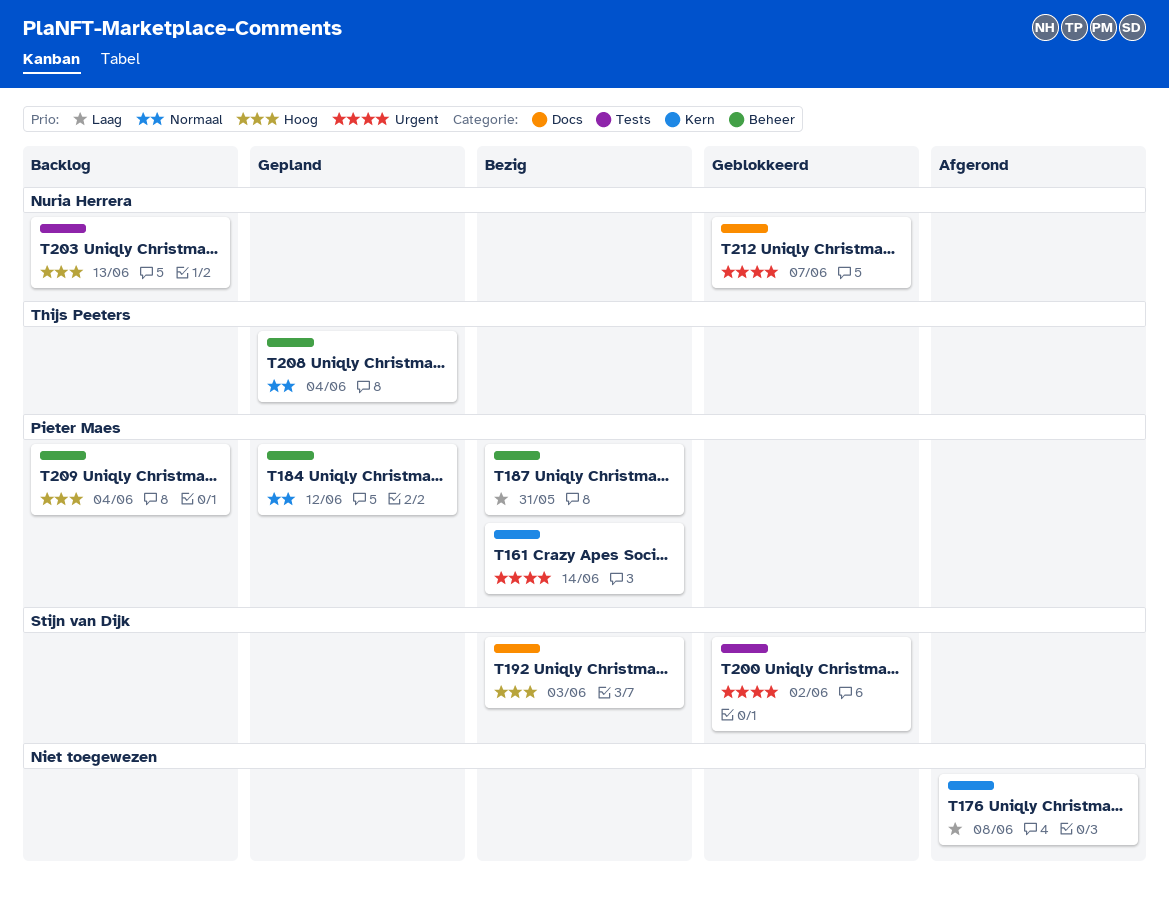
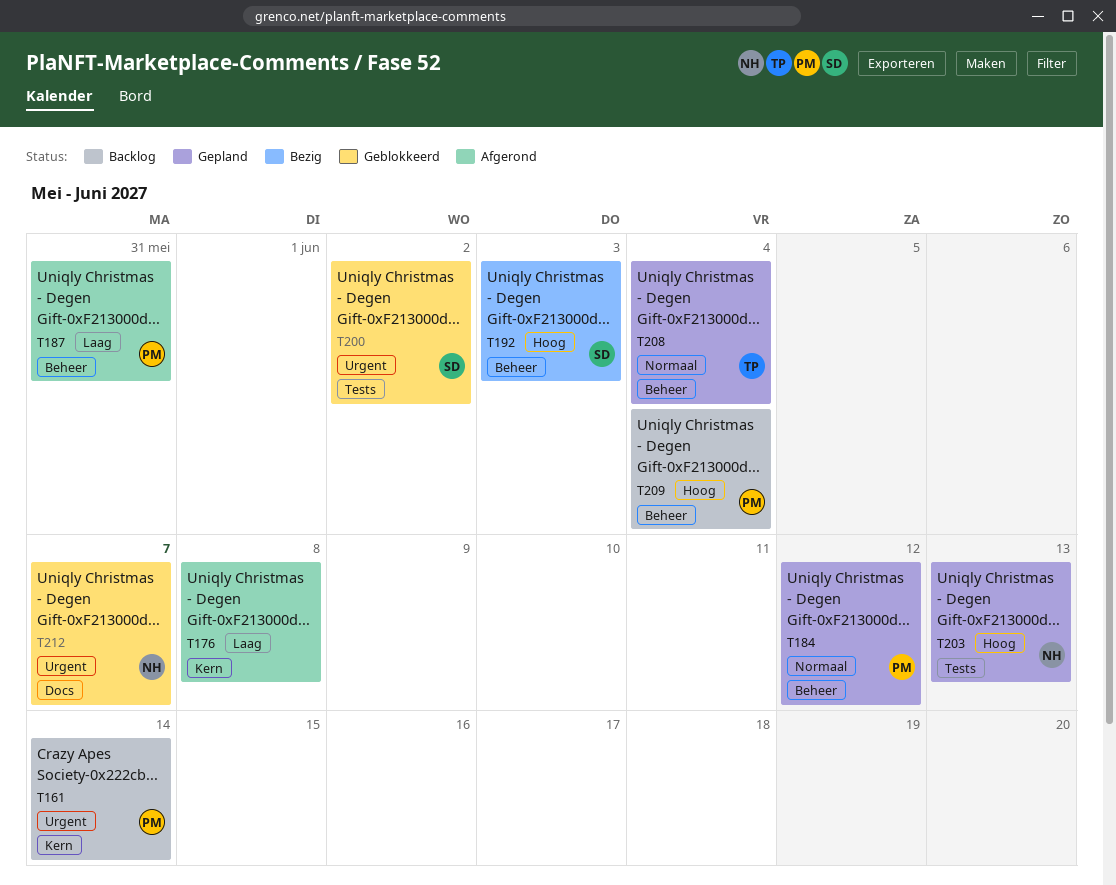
T161, status: Bezig -> Backlog
T187, status: Bezig -> Afgerond
T192, label: Docs -> Beheer
T203, status: Backlog -> Gepland

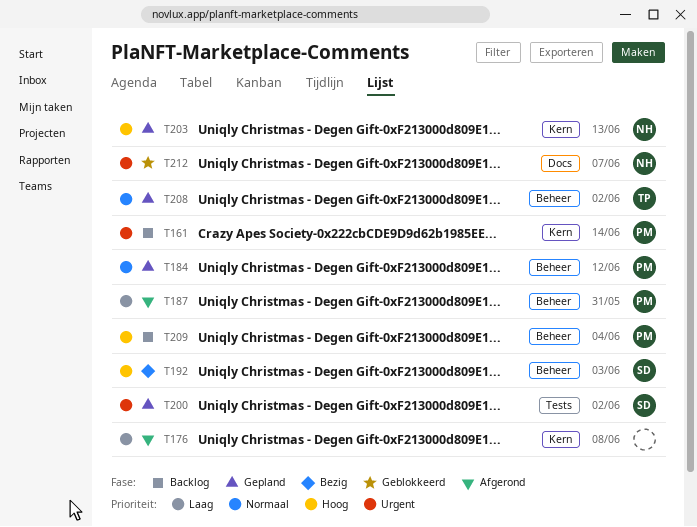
T200, status: Geblokkeerd -> Gepland
T203, label: Tests -> Kern
T208, due: Jun 4 -> Jun 2

